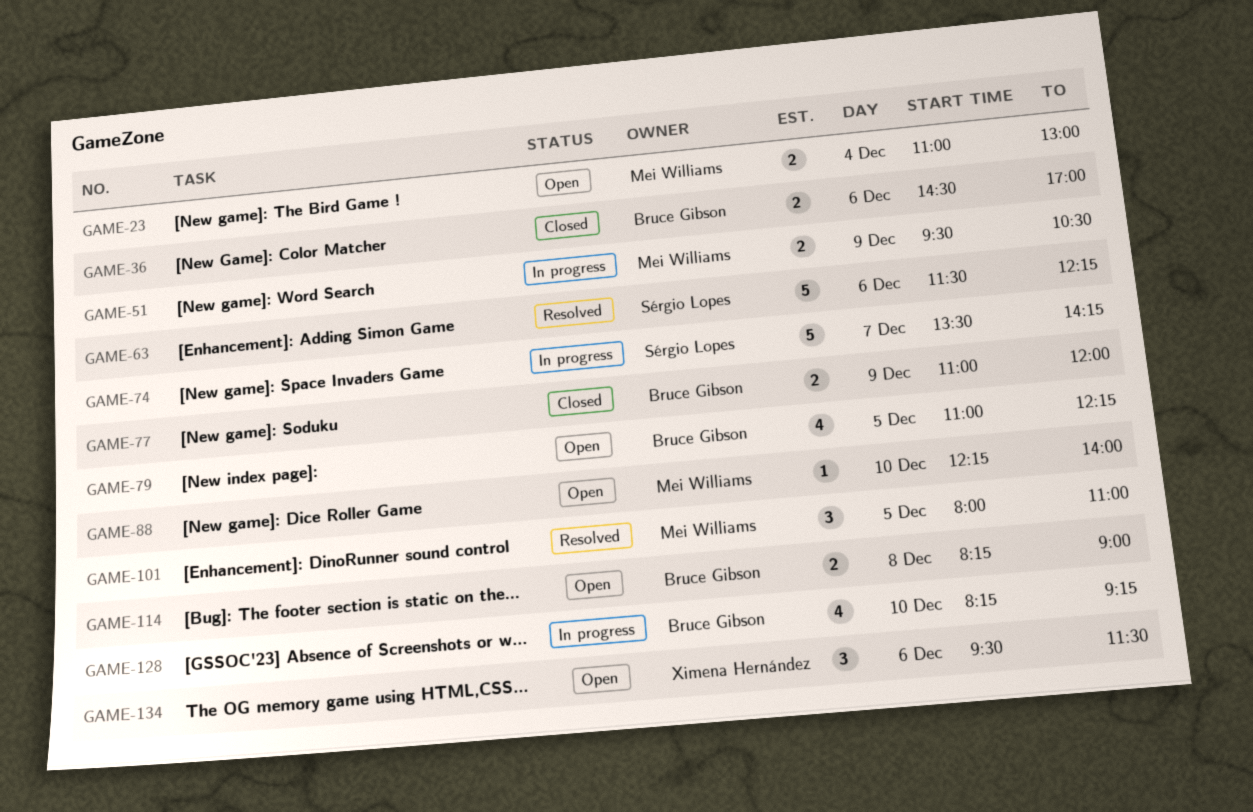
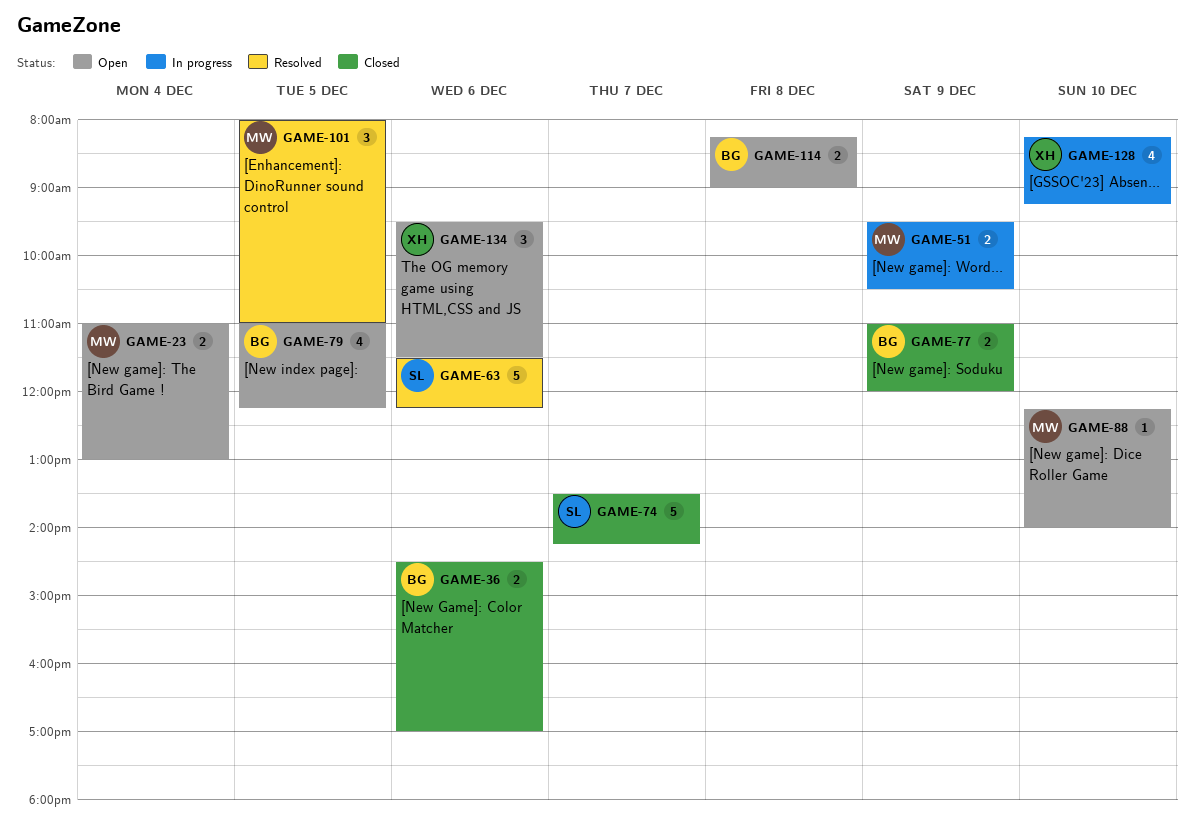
GAME-74, status: In progress -> Closed
GAME-128, owner: Bruce Gibson -> Ximena Hernández

